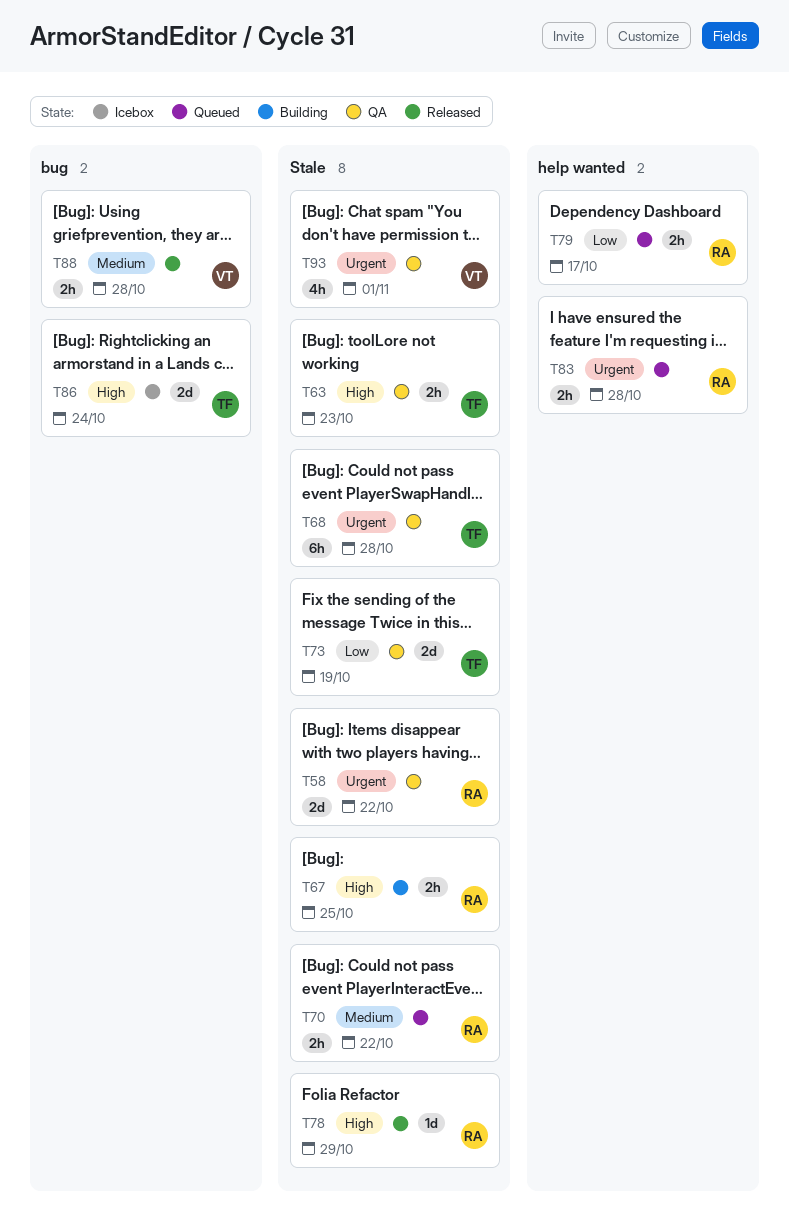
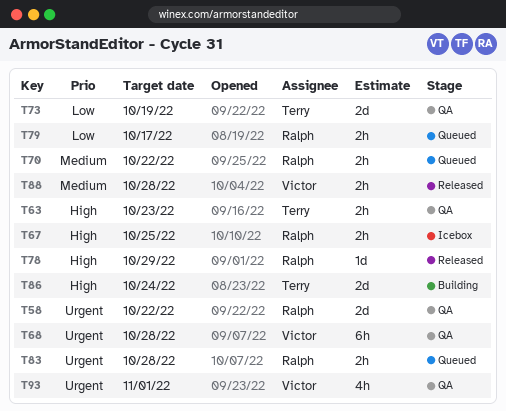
T67, status: Building -> Icebox
T68, owner: Terry -> Victor
T86, status: Icebox -> Building

